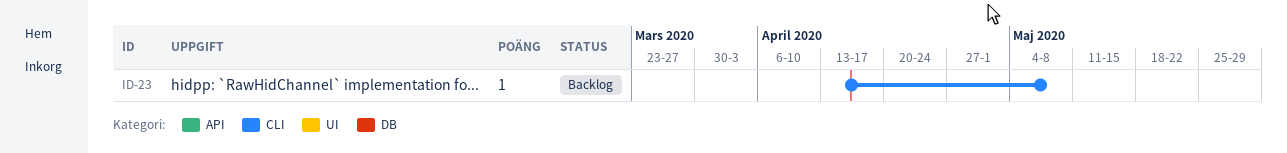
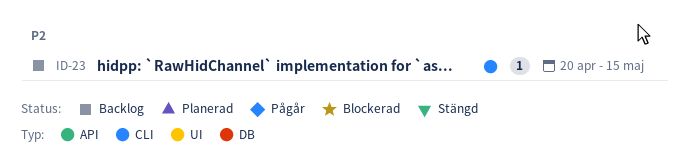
ID-23, start: Apr 13 -> Apr 20
ID-23, due: May 8 -> May 15

